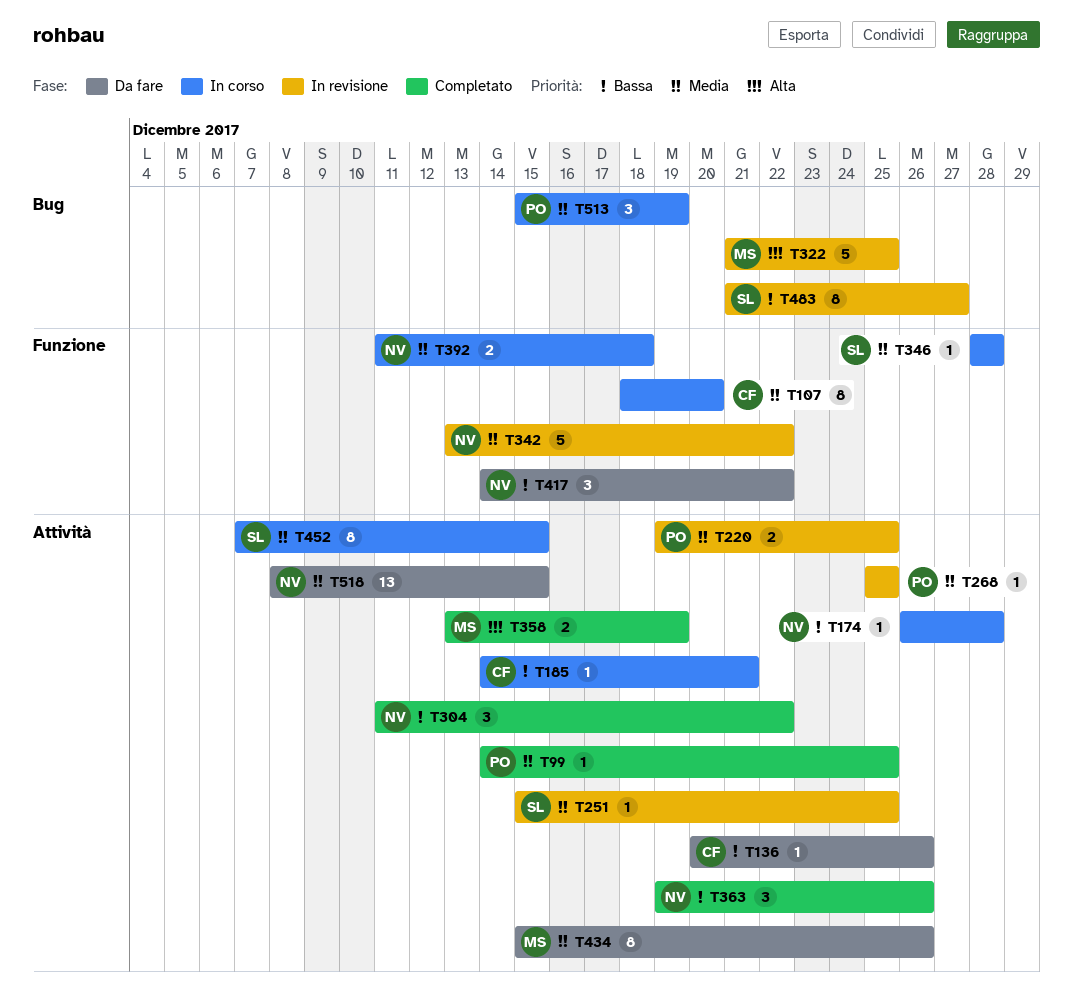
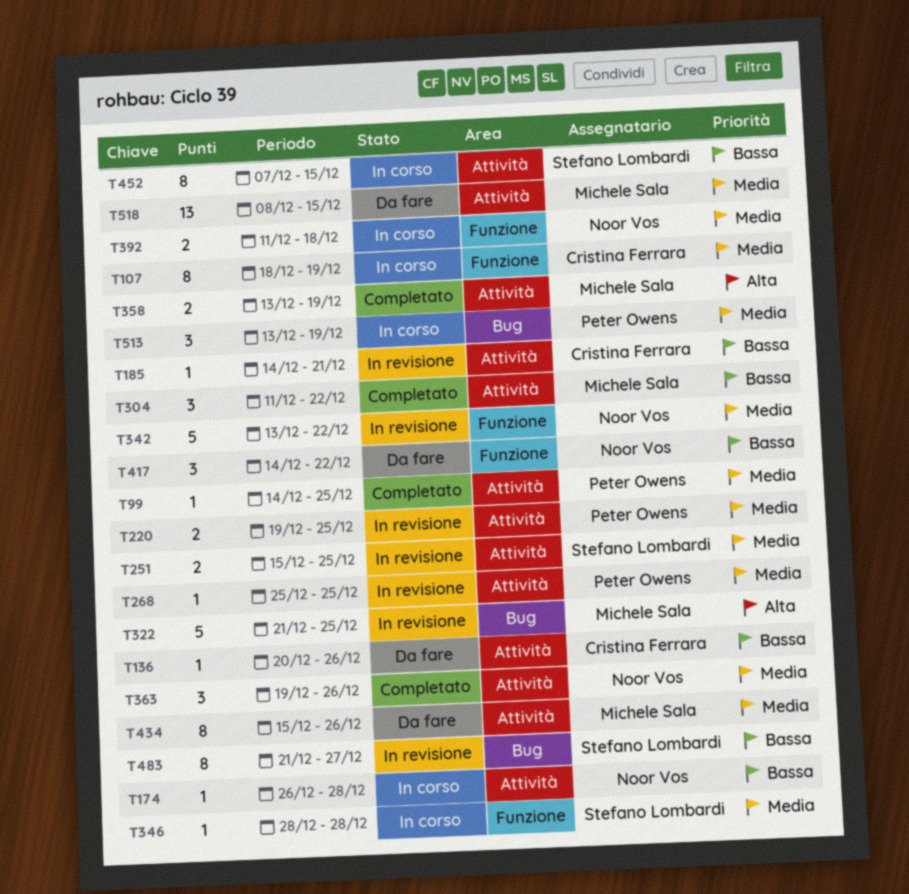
T107, due: Dec 20 -> Dec 19
T185, status: In corso -> In revisione
T251, estimate: 1 -> 2
T304, owner: Noor Vos -> Michele Sala
T363, priority: Bassa -> Media
T452, priority: Media -> Bassa
T513, start: Dec 15 -> Dec 13
T518, owner: Noor Vos -> Michele Sala

